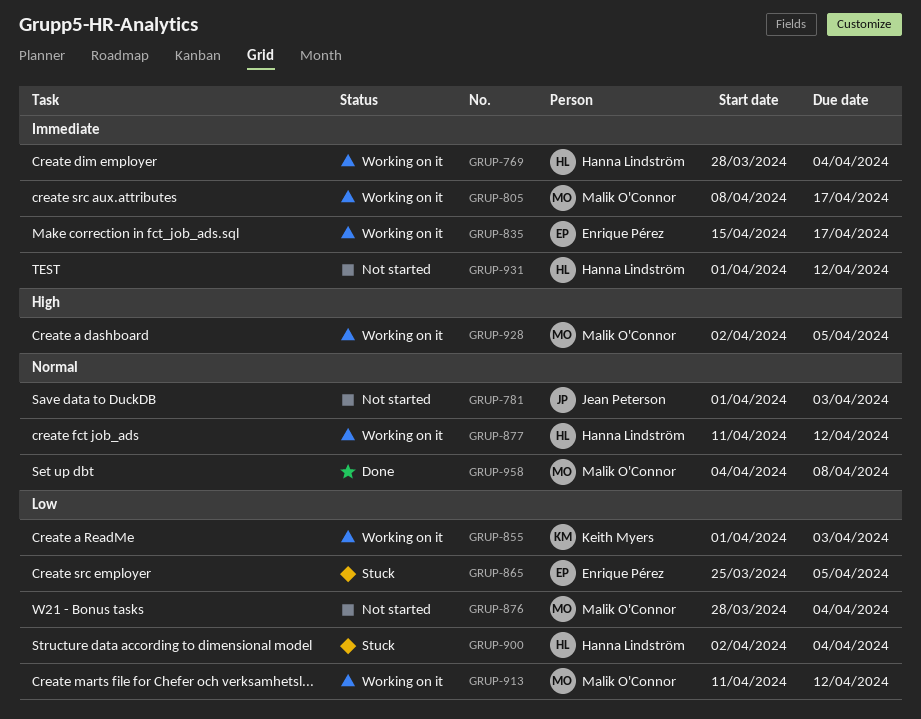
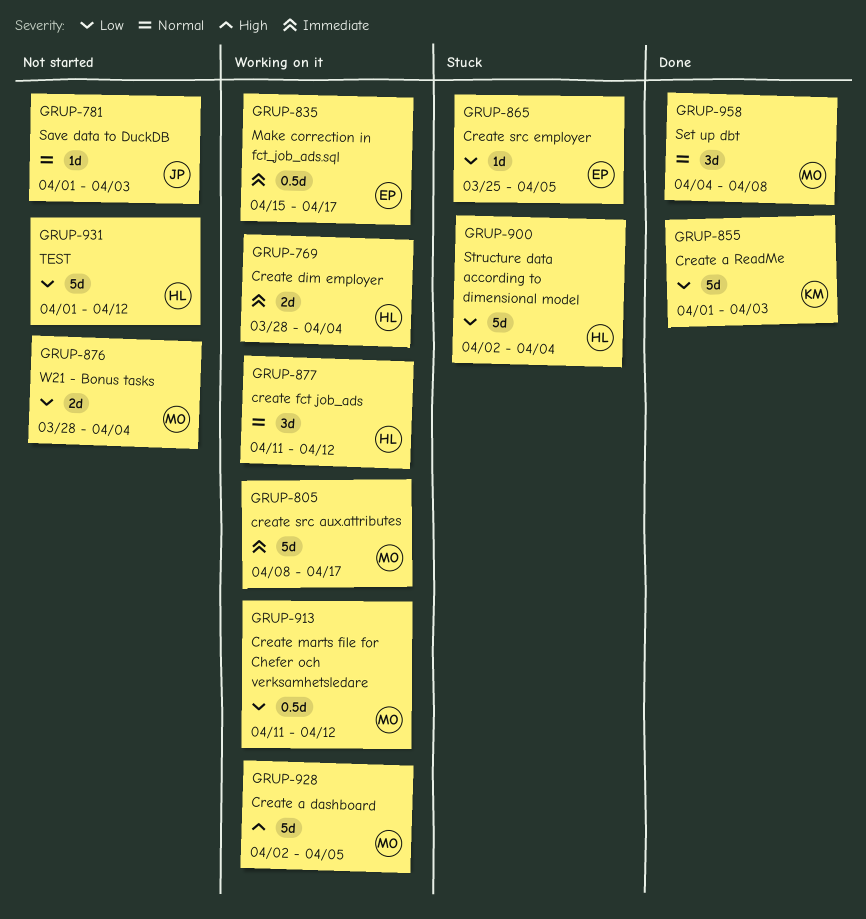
GRUP-855, status: Working on it -> Done
GRUP-931, priority: Immediate -> Low

